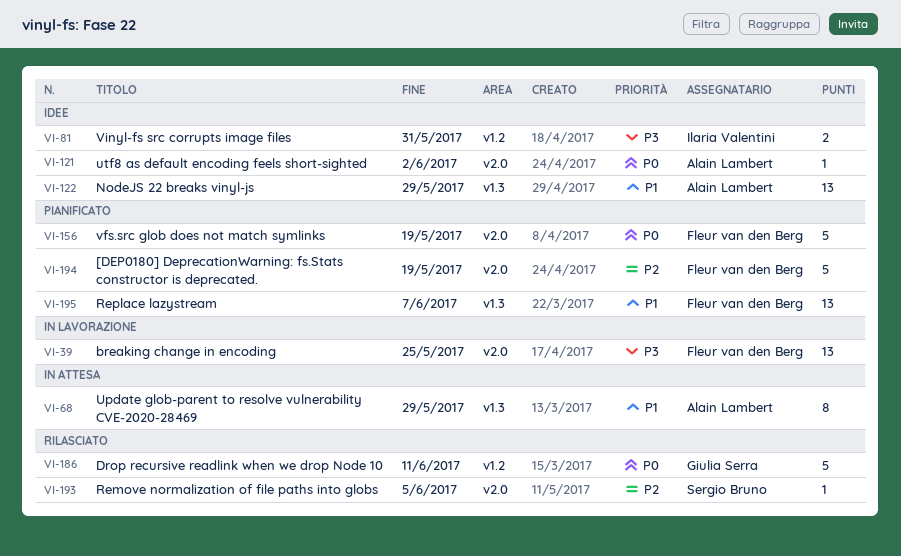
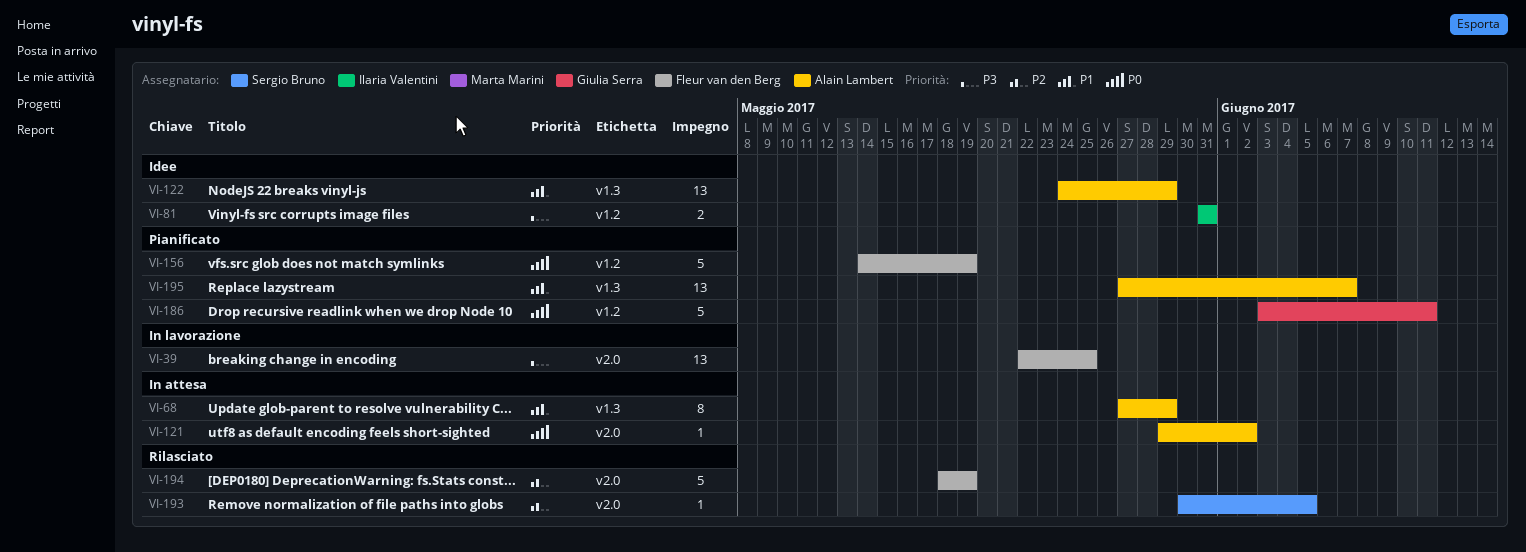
VI-121, status: Idee -> In attesa
VI-156, label: v2.0 -> v1.2
VI-186, status: Rilasciato -> Pianificato
VI-194, status: Pianificato -> Rilasciato
VI-195, owner: Fleur van den Berg -> Alain Lambert

